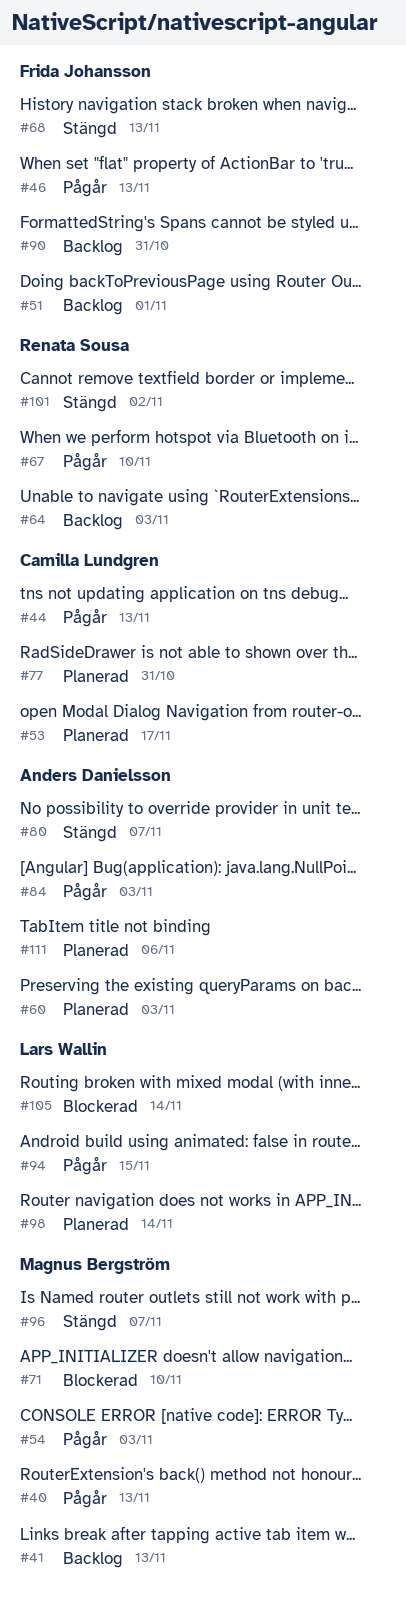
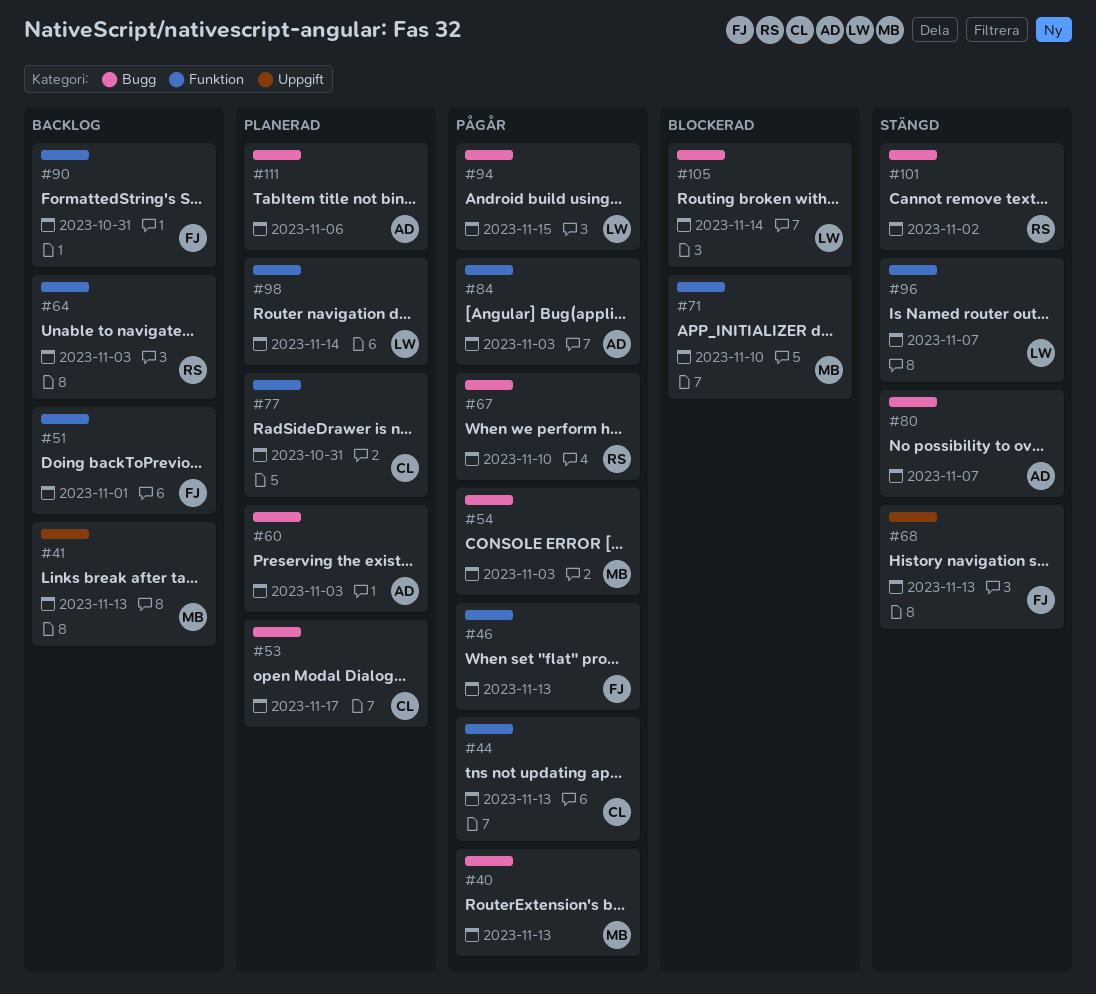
#96, owner: Magnus Bergström -> Lars Wallin

